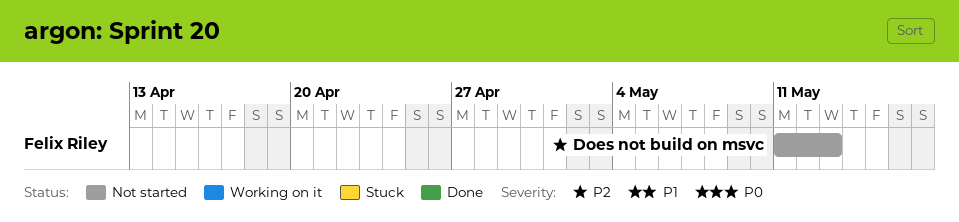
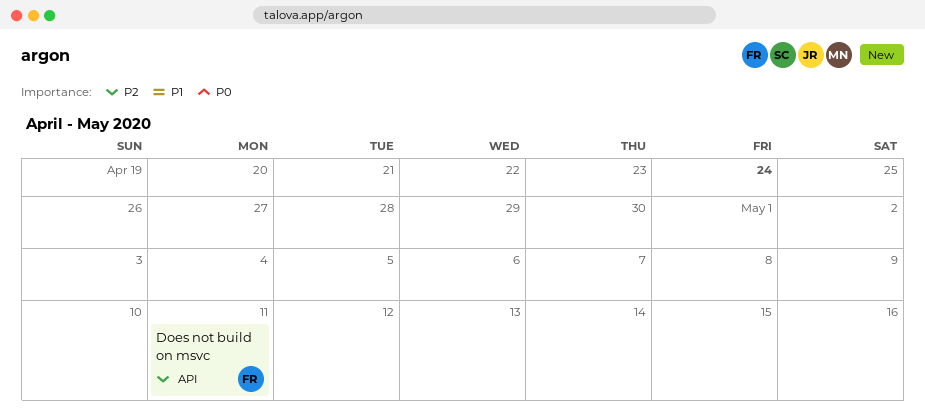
Does not build on msvc, due: May 13 -> May 11

